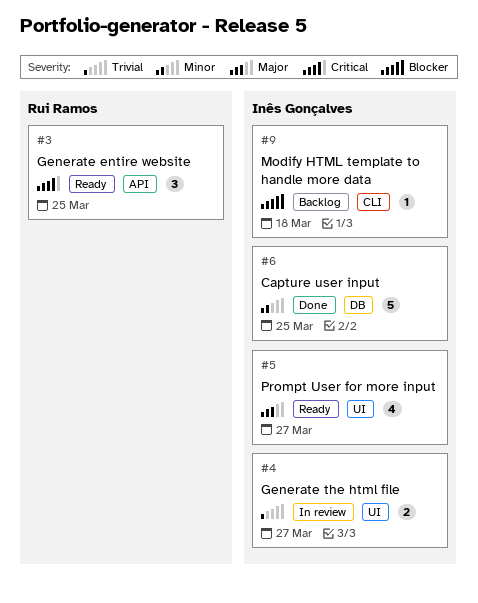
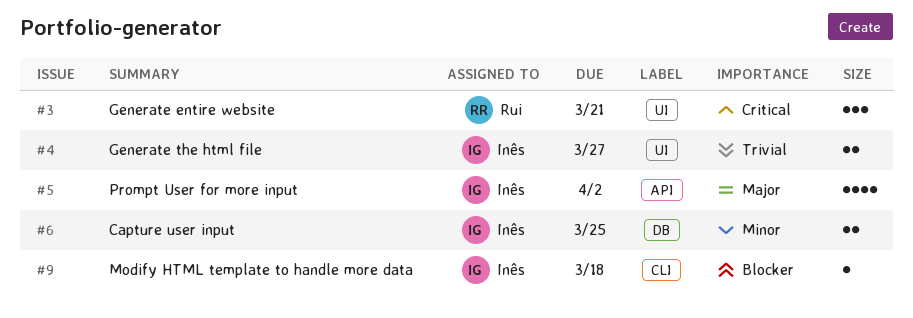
#3, label: API -> UI
#3, due: Mar 25 -> Mar 21
#5, label: UI -> API
#5, due: Mar 27 -> Apr 2
#6, estimate: 5 -> 2

